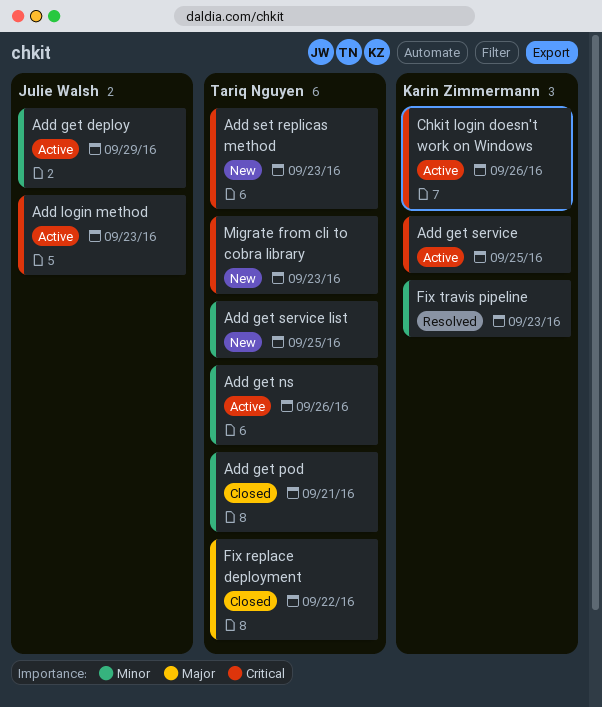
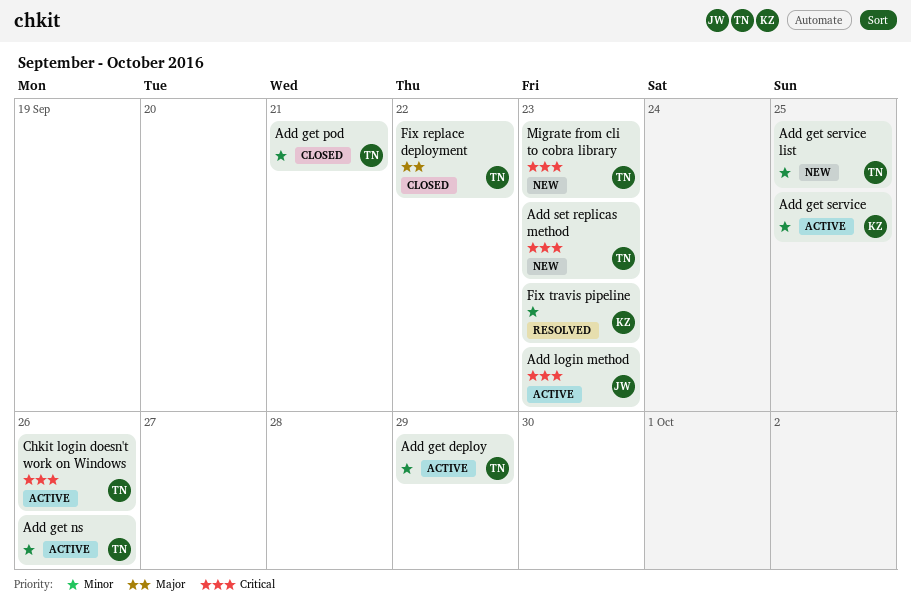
Add get deploy, owner: Julie Walsh -> Tariq Nguyen
Add get service, priority: Critical -> Minor
Chkit login doesn't work on Windows, owner: Karin Zimmermann -> Tariq Nguyen

